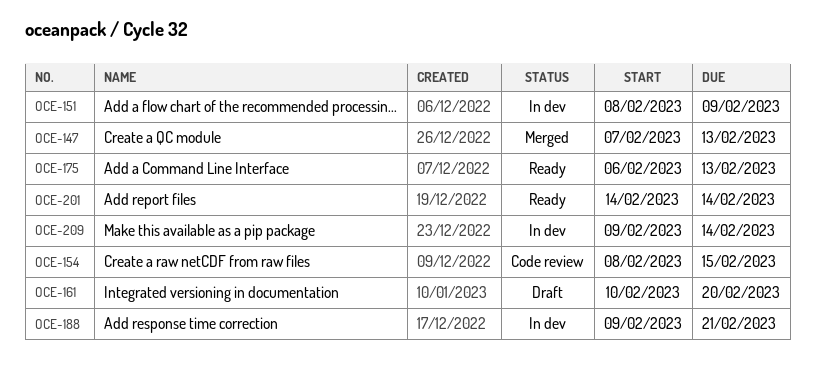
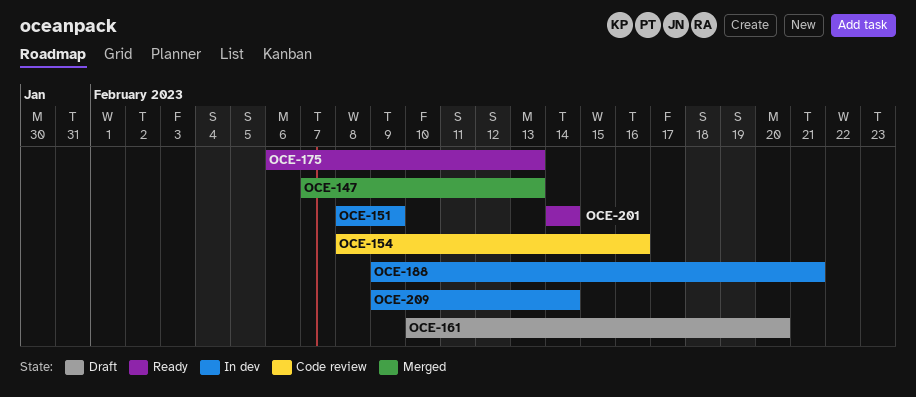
OCE-154, due: Feb 15 -> Feb 16

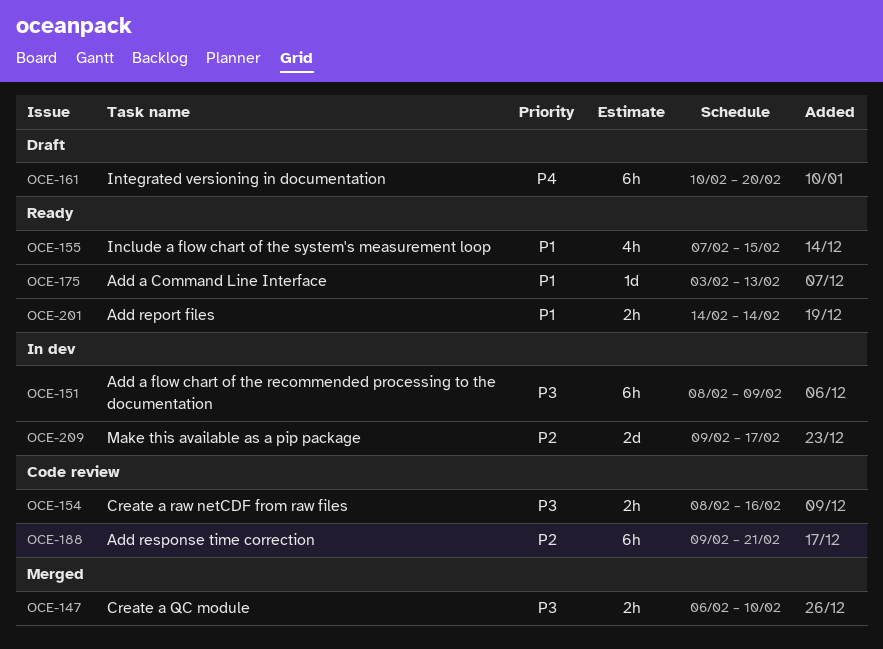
OCE-147, start: Feb 7 -> Feb 6
OCE-147, due: Feb 13 -> Feb 10
OCE-155: none -> present
OCE-175, start: Feb 6 -> Feb 3
OCE-188, status: In dev -> Code review
OCE-209, due: Feb 14 -> Feb 17

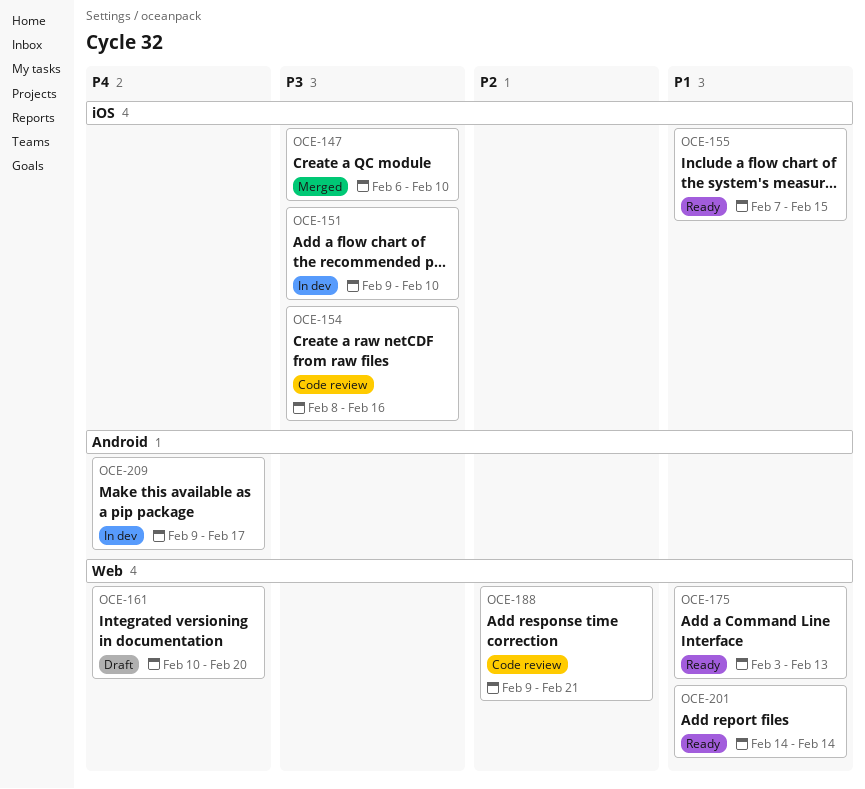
OCE-151, start: Feb 8 -> Feb 9
OCE-151, due: Feb 9 -> Feb 10
OCE-209, priority: P2 -> P4

